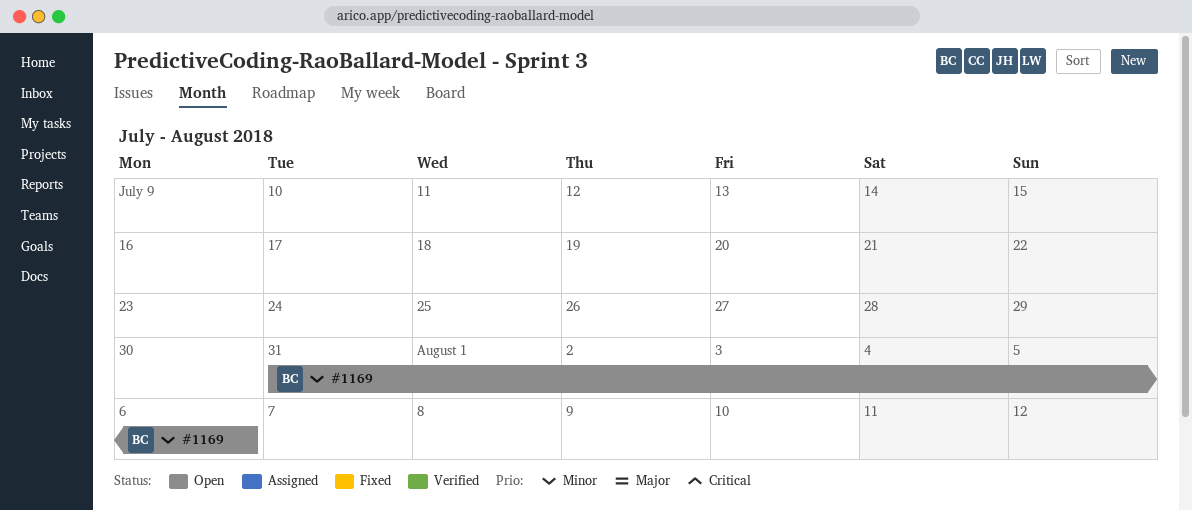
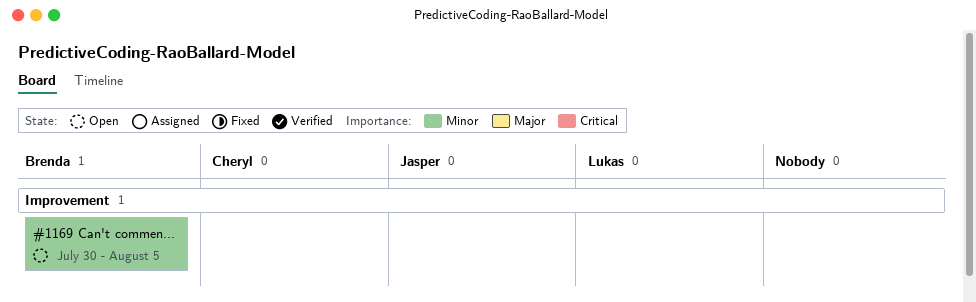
#1169, start: Jul 31 -> Jul 30
#1169, due: Aug 6 -> Aug 5

